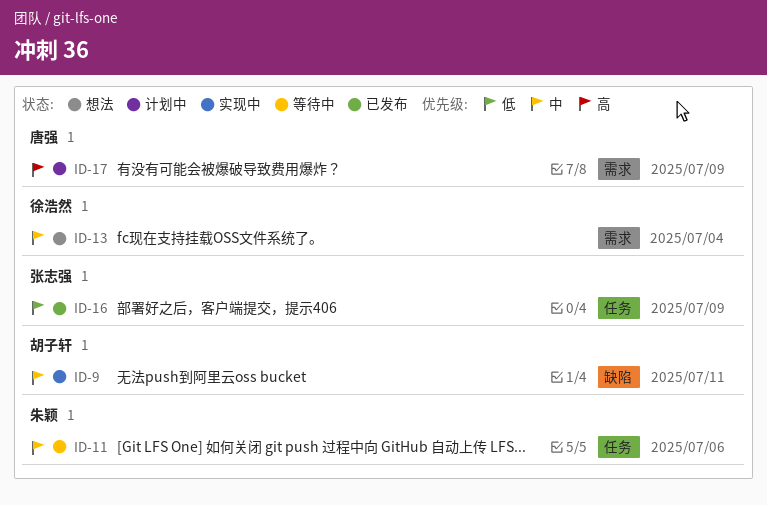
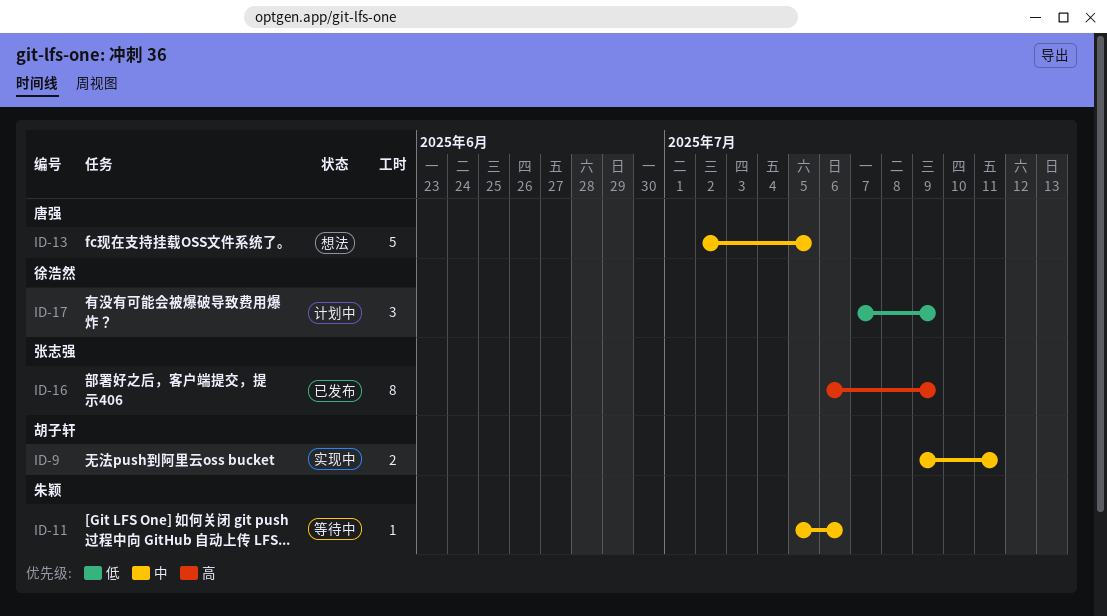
ID-13, owner: 徐浩然 -> 唐强
ID-13, due: Jul 4 -> Jul 5
ID-16, priority: 低 -> 高
ID-17, owner: 唐强 -> 徐浩然
ID-17, priority: 高 -> 低

